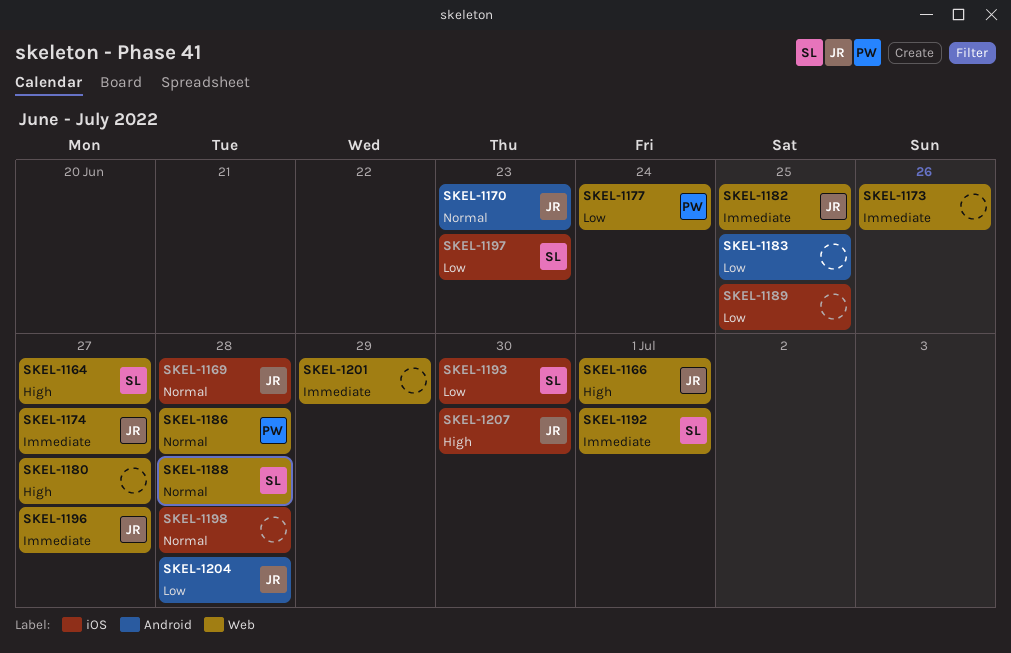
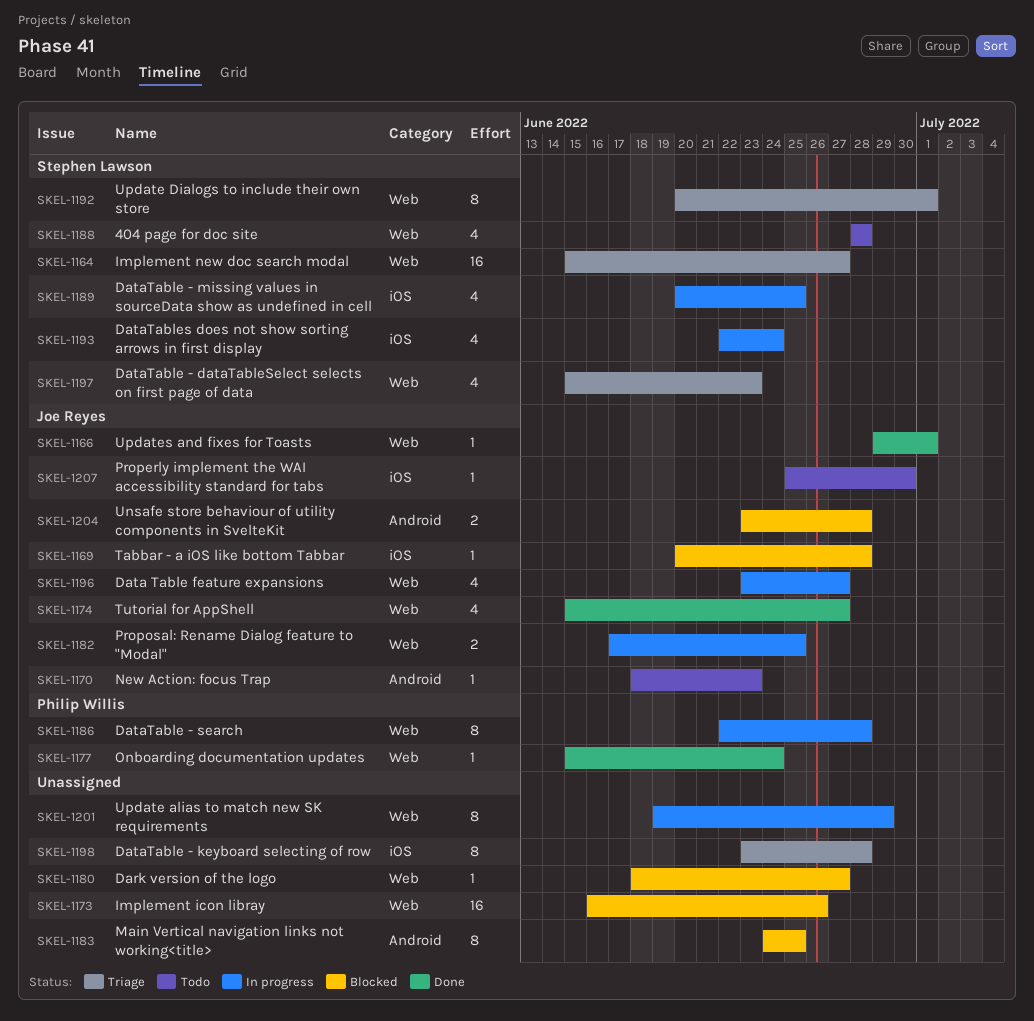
SKEL-1189, owner: none -> Stephen Lawson
SKEL-1193, due: Jun 30 -> Jun 24
SKEL-1197, label: iOS -> Web

